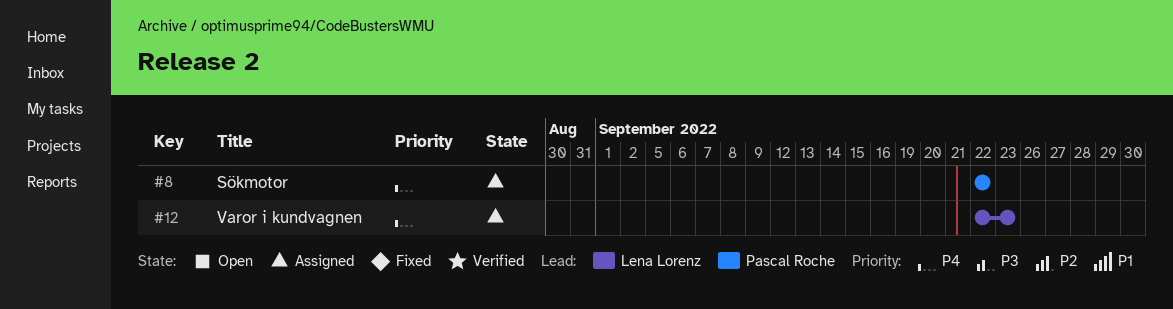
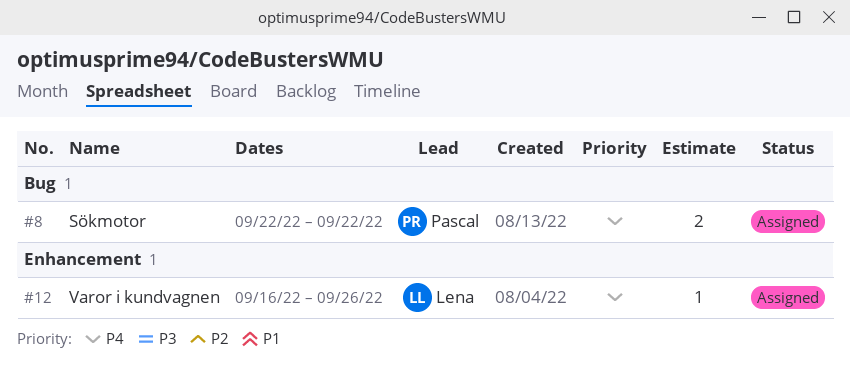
#12, start: Sep 22 -> Sep 16
#12, due: Sep 23 -> Sep 26

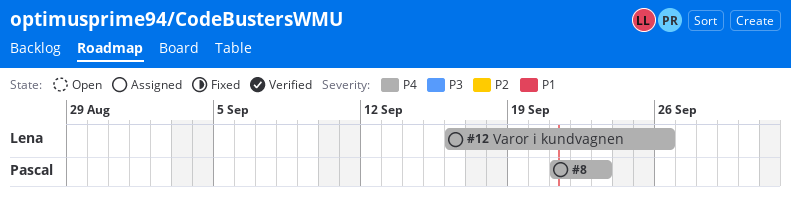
#8, start: Sep 22 -> Sep 21
#8, due: Sep 22 -> Sep 23

